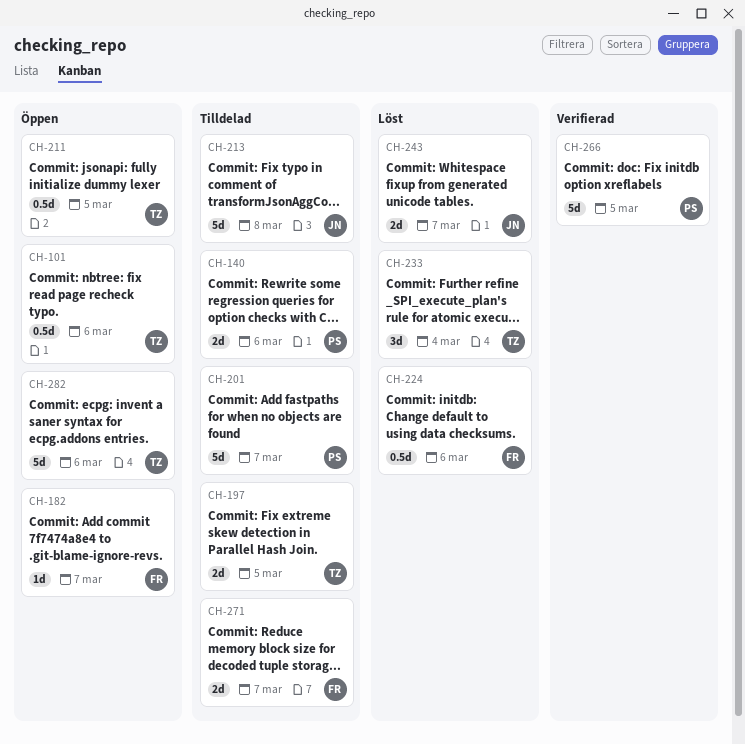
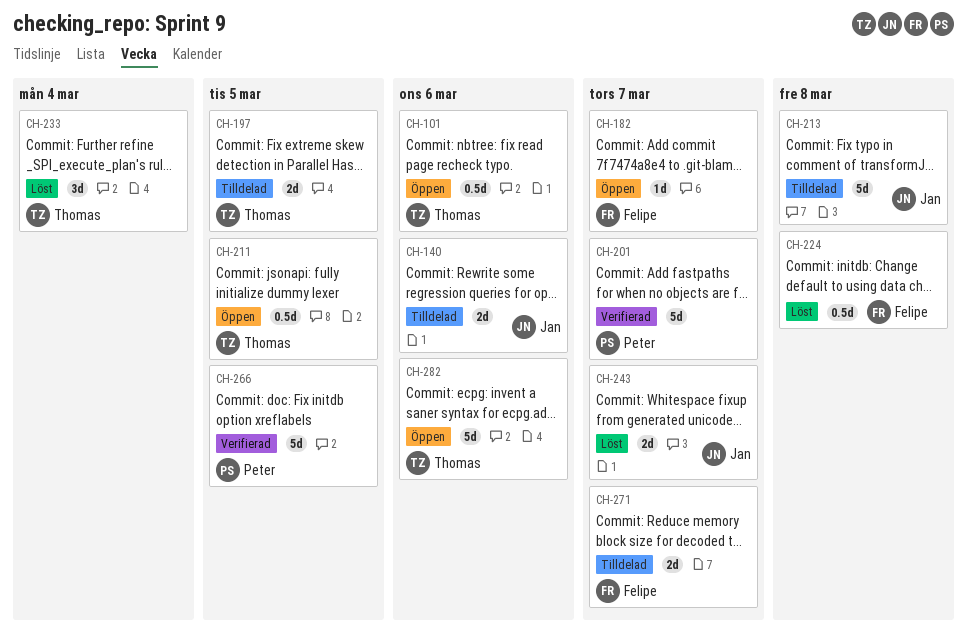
CH-140, owner: Peter -> Jan
CH-201, status: Tilldelad -> Verifierad
CH-224, due: Mar 6 -> Mar 8

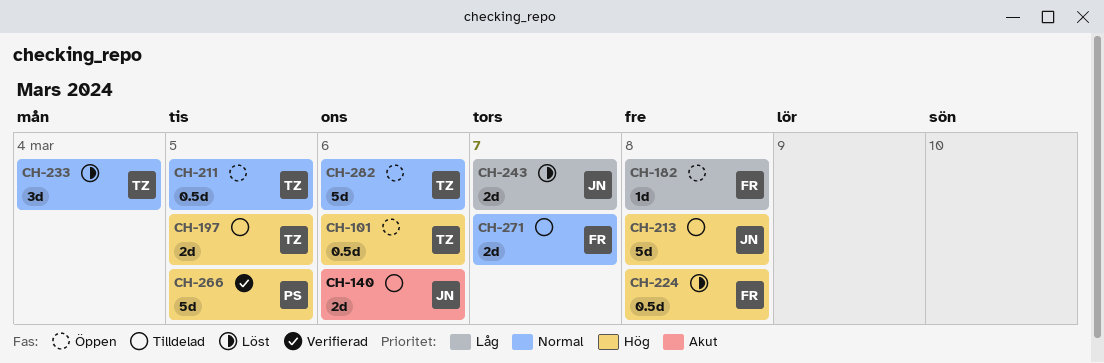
CH-182, due: Mar 7 -> Mar 8
CH-201: present -> none

